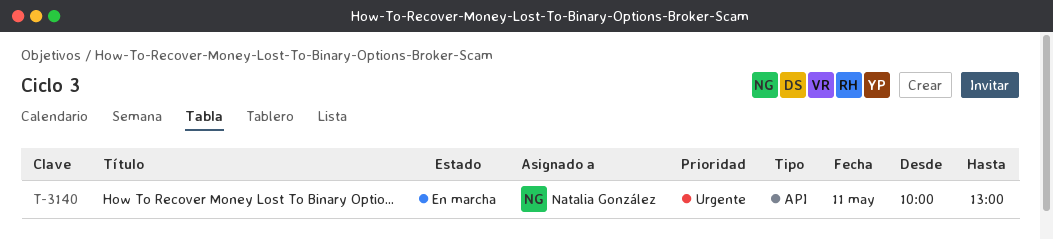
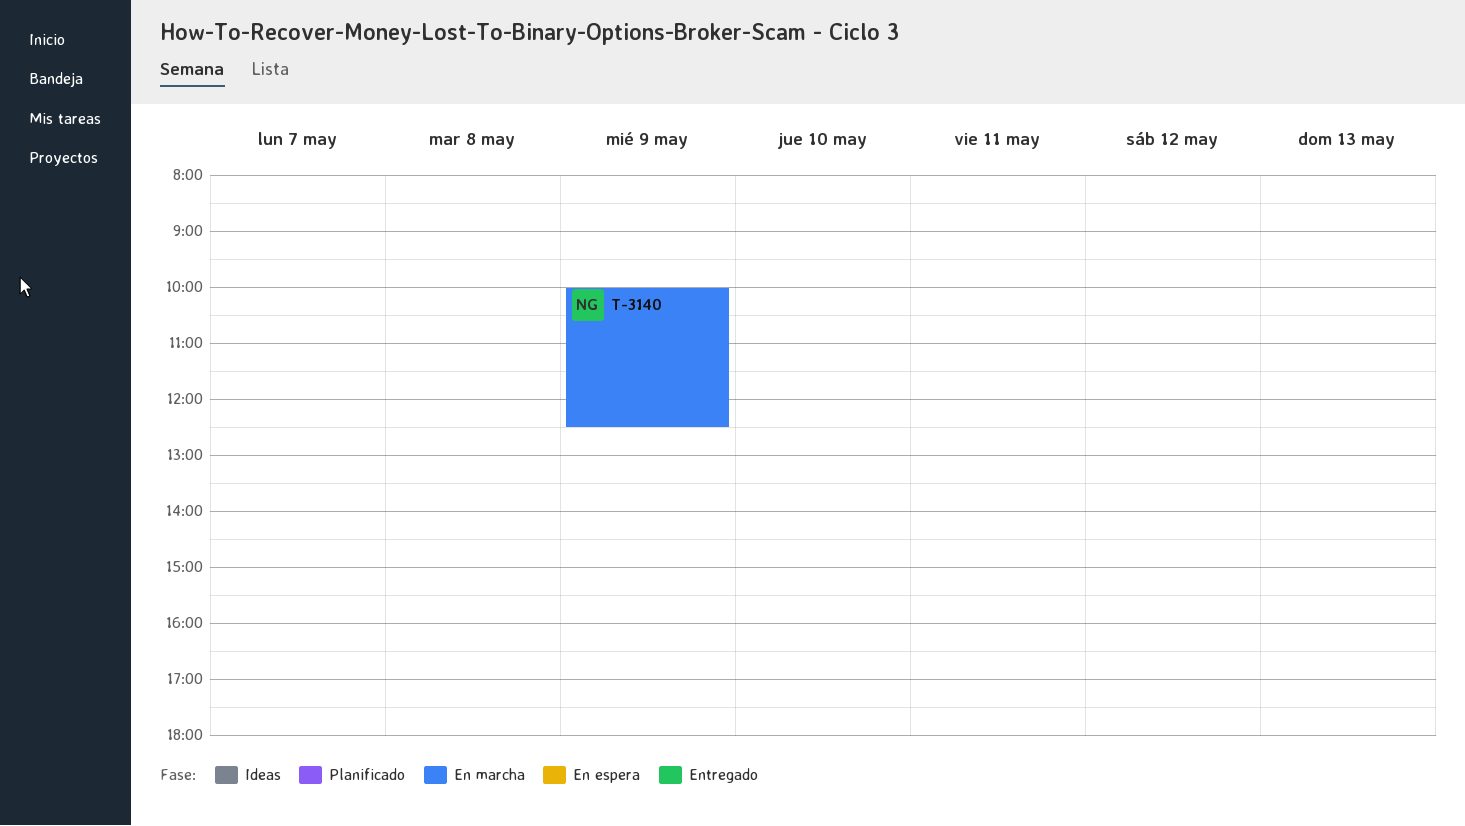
T-3140, day: May 11 -> May 9
T-3140, ends: 13:00 -> 12:30

